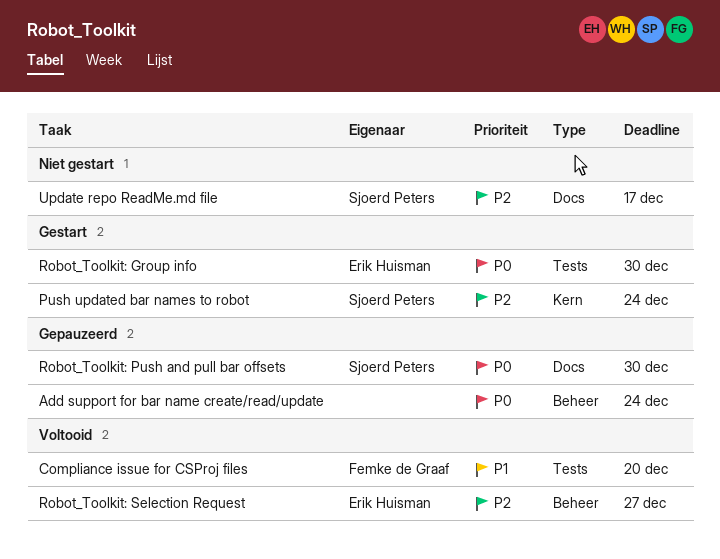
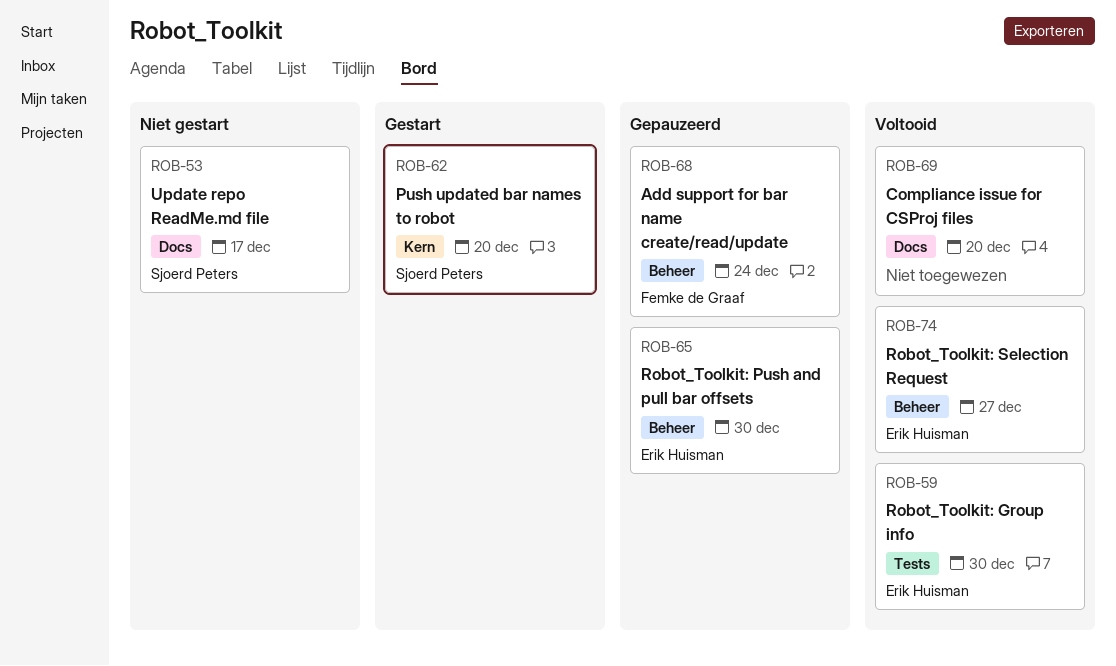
Add support for bar name create/read/update, owner: none -> Femke de Graaf
Compliance issue for CSProj files, owner: Femke de Graaf -> none
Compliance issue for CSProj files, label: Tests -> Docs
Push updated bar names to robot, due: Dec 24 -> Dec 20
Robot_Toolkit: Group info, status: Gestart -> Voltooid
Robot_Toolkit: Push and pull bar offsets, owner: Sjoerd Peters -> Erik Huisman
Robot_Toolkit: Push and pull bar offsets, label: Docs -> Beheer

